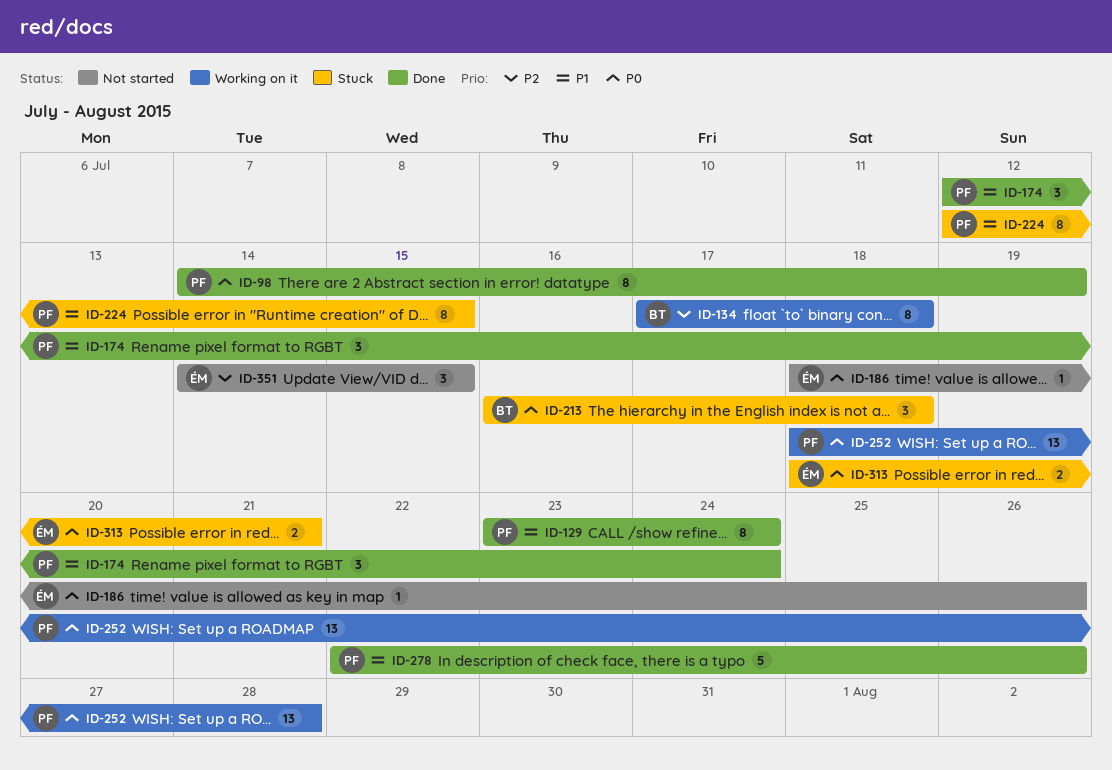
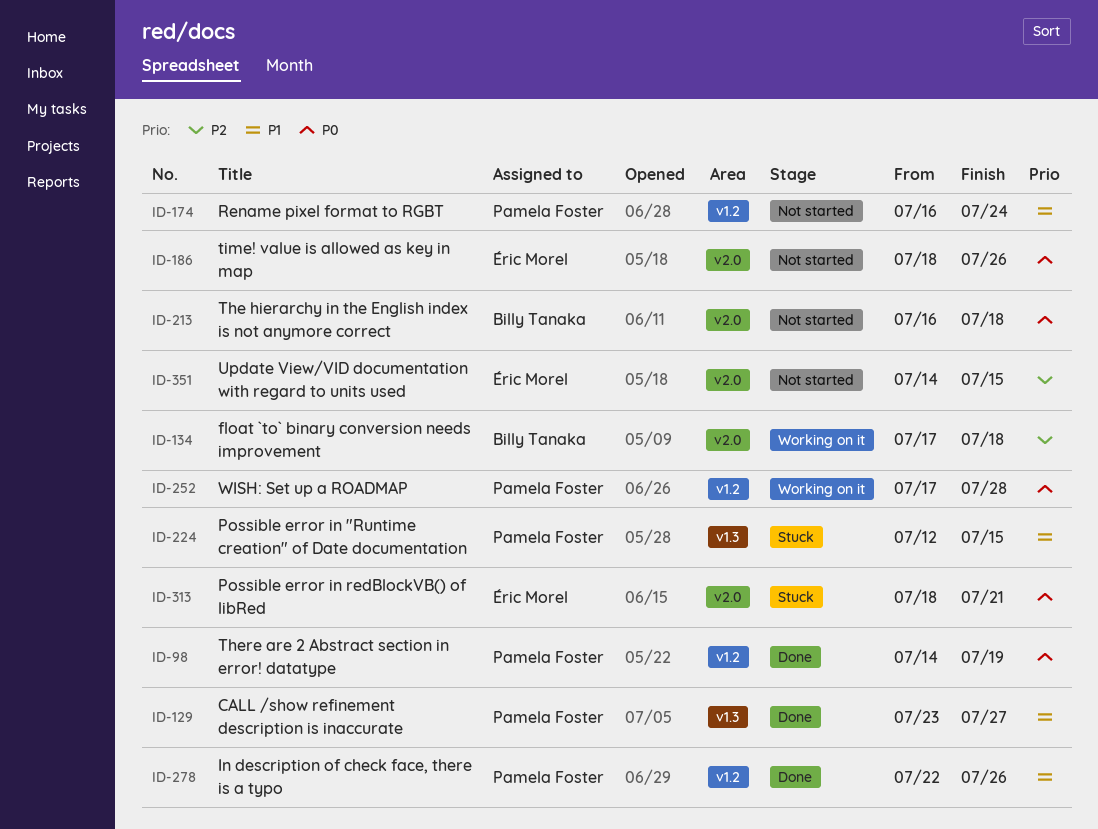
ID-129, due: Jul 24 -> Jul 27
ID-174, status: Done -> Not started
ID-174, start: Jul 12 -> Jul 16
ID-213, status: Stuck -> Not started
ID-252, start: Jul 18 -> Jul 17

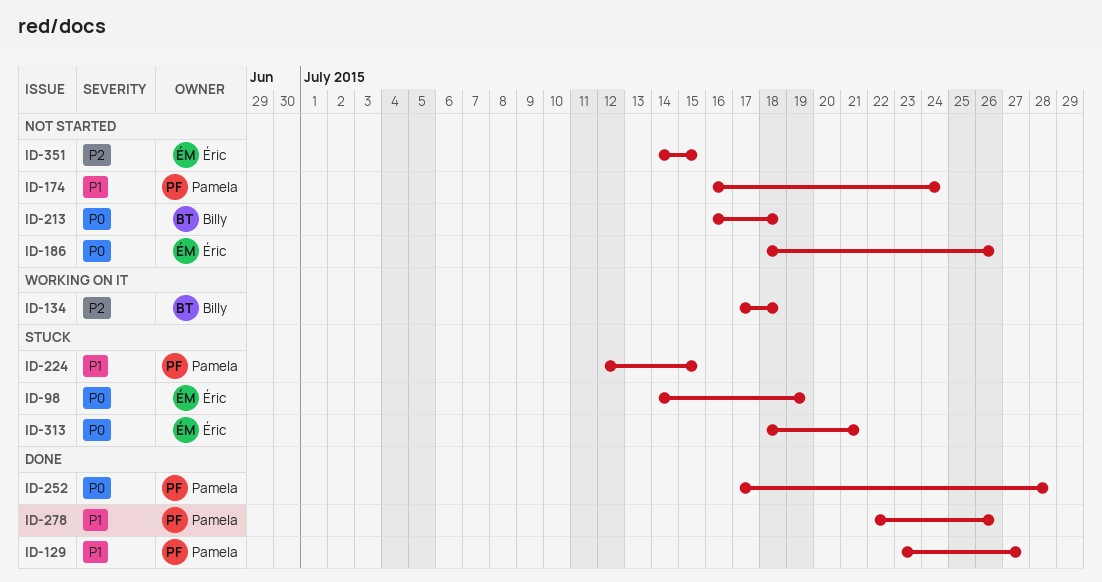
ID-98, status: Done -> Stuck
ID-98, owner: Pamela Foster -> Éric Morel
ID-252, status: Working on it -> Done

